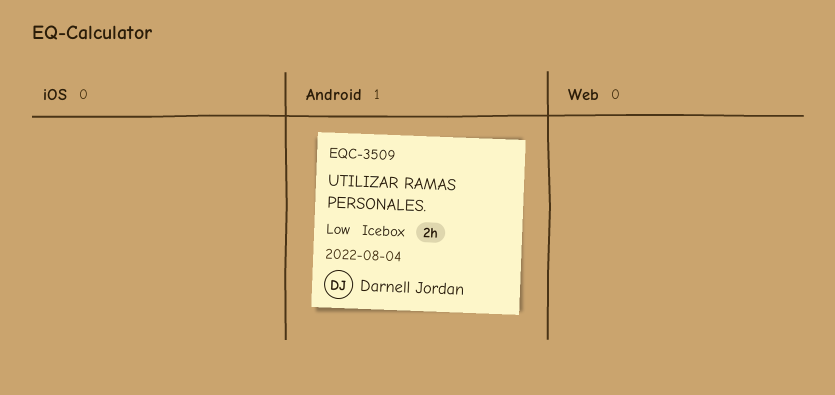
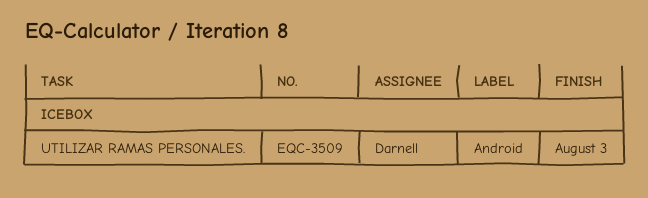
EQC-3509, due: Aug 4 -> Aug 3

